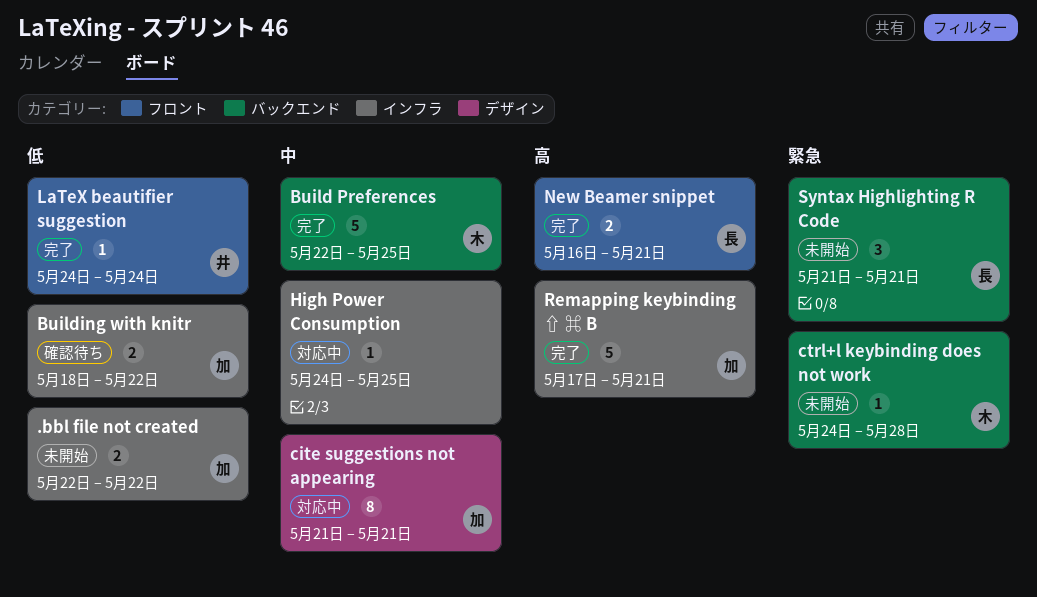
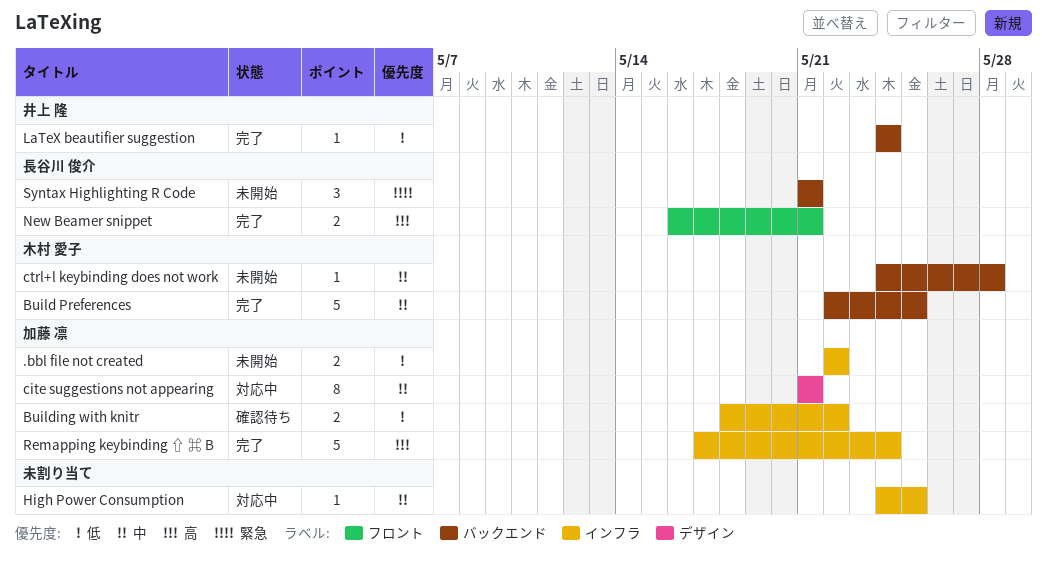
ctrl+l keybinding does not work, priority: 緊急 -> 中
LaTeX beautifier suggestion, label: フロント -> バックエンド
Remapping keybinding ⇧ ⌘ B, due: May 21 -> May 24

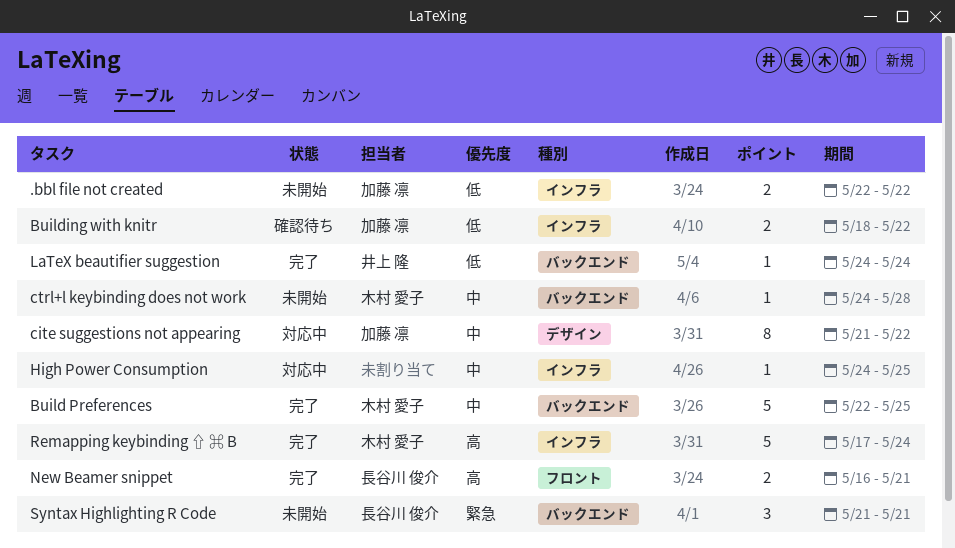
cite suggestions not appearing, due: May 21 -> May 22
Remapping keybinding ⇧ ⌘ B, owner: 加藤 凛 -> 木村 愛子

